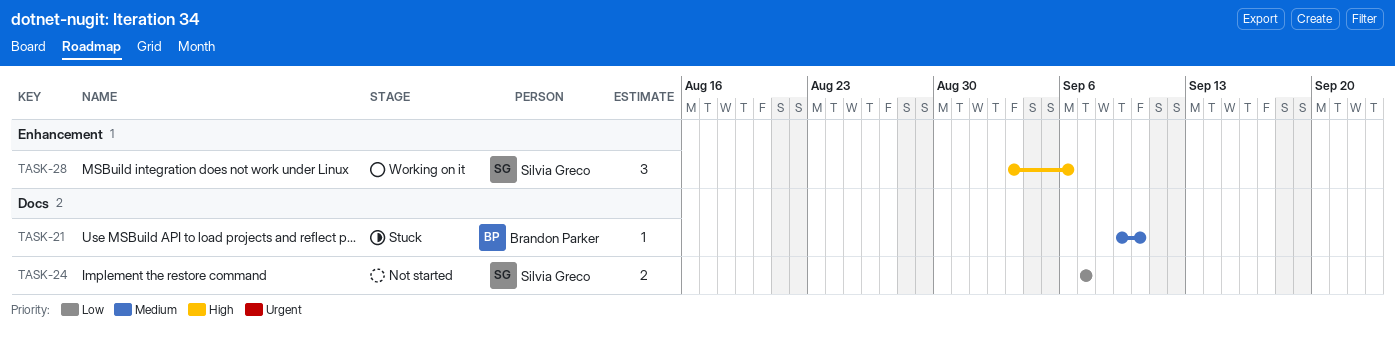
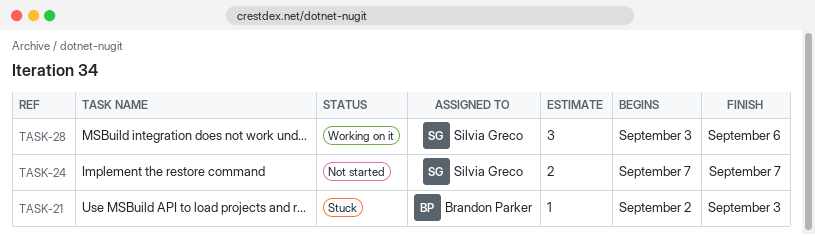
TASK-21, start: Sep 9 -> Sep 2
TASK-21, due: Sep 10 -> Sep 3

